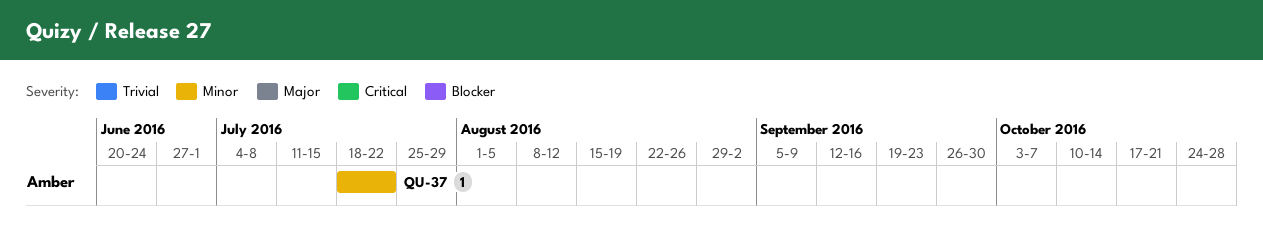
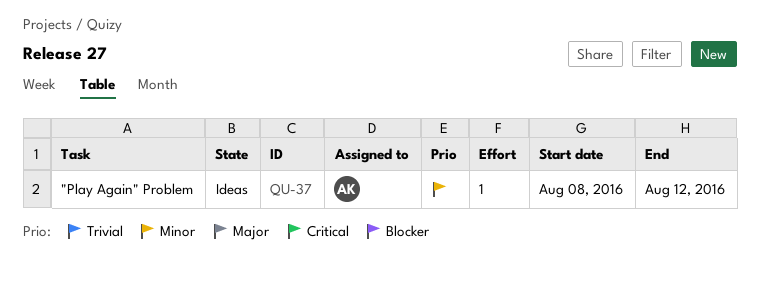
QU-37, start: Jul 18 -> Aug 8
QU-37, due: Jul 22 -> Aug 12

